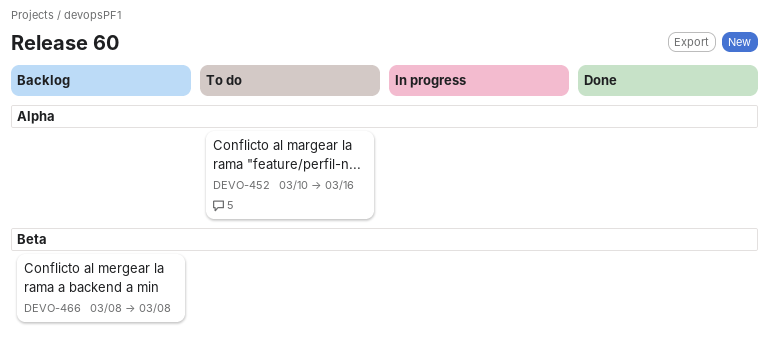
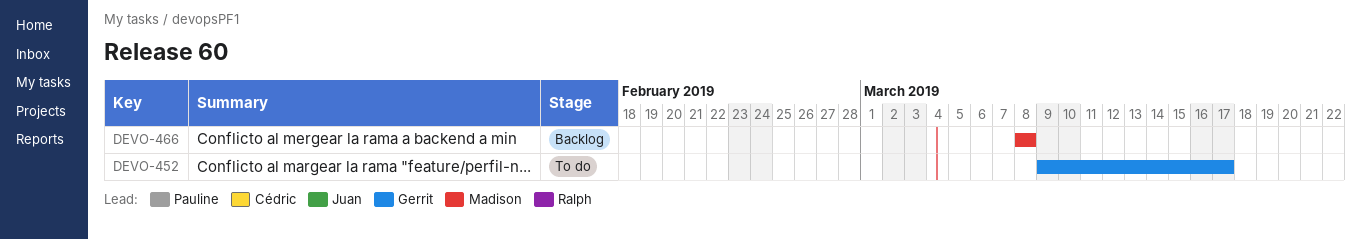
DEVO-452, start: Mar 10 -> Mar 9
DEVO-452, due: Mar 16 -> Mar 17

